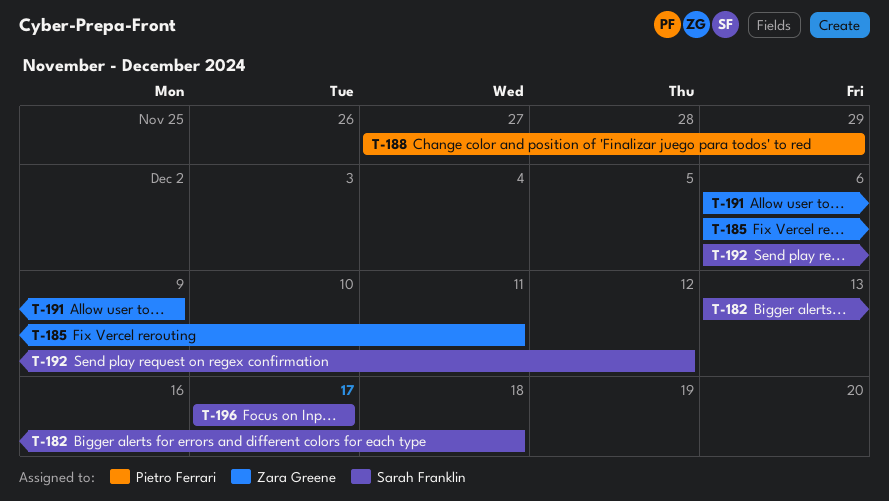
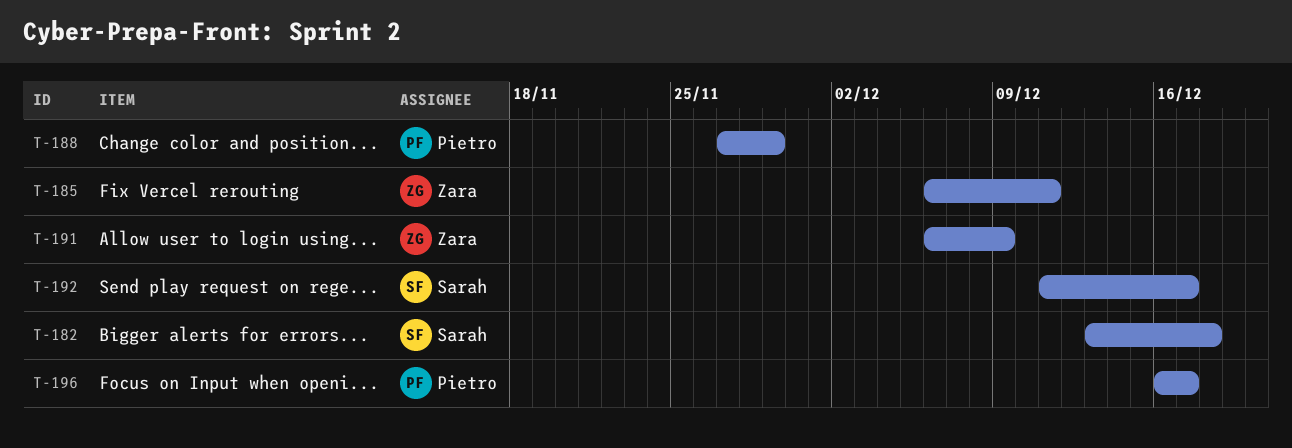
T-192, start: Dec 6 -> Dec 11
T-192, due: Dec 12 -> Dec 17
T-196, owner: Sarah Franklin -> Pietro Ferrari
T-196, start: Dec 17 -> Dec 16

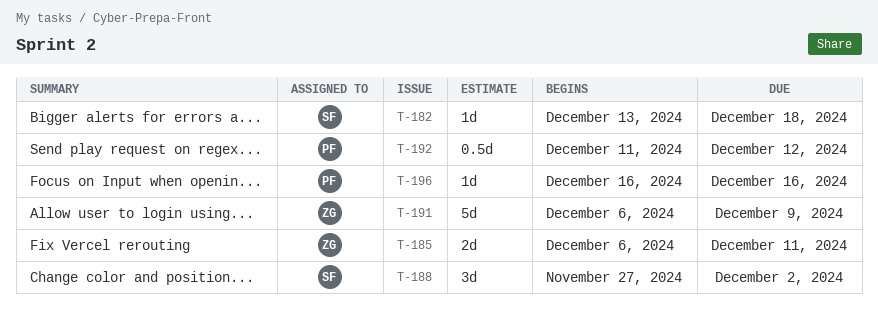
T-188, owner: Pietro -> Sarah
T-188, due: Nov 29 -> Dec 2
T-192, owner: Sarah -> Pietro
T-192, due: Dec 17 -> Dec 12
T-196, due: Dec 17 -> Dec 16

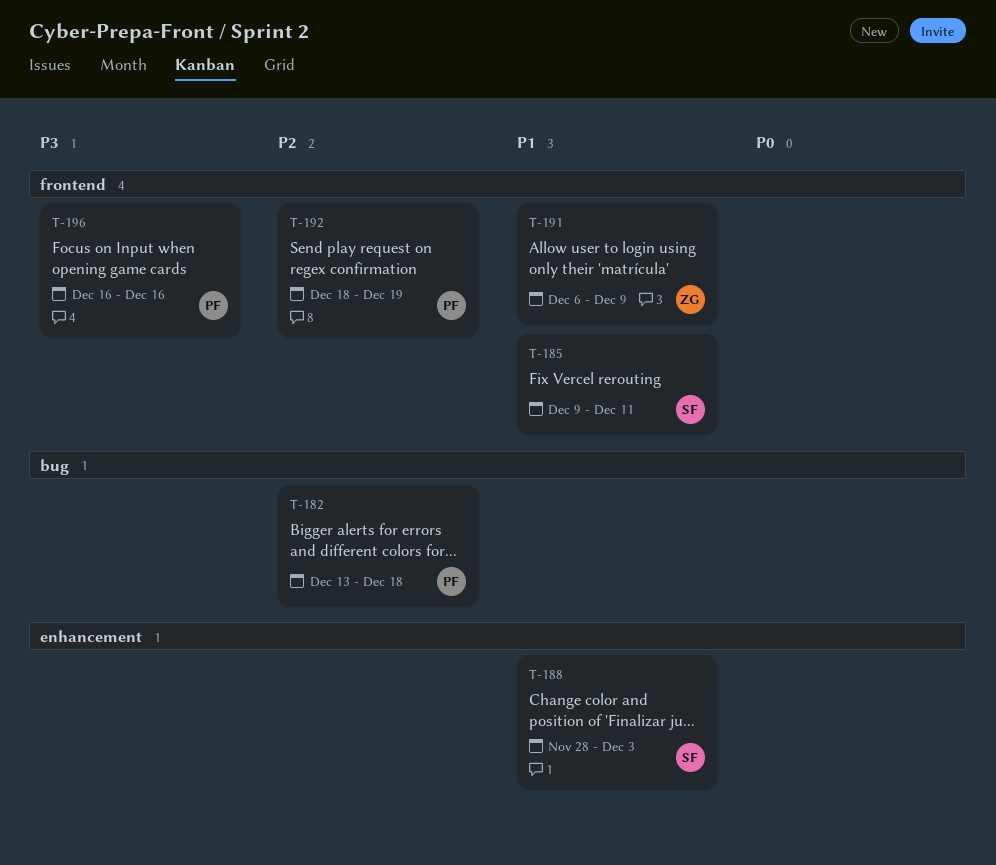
T-182, owner: SF -> PF
T-185, owner: ZG -> SF
T-185, start: Dec 6 -> Dec 9
T-188, start: Nov 27 -> Nov 28
T-188, due: Dec 2 -> Dec 3
T-192, start: Dec 11 -> Dec 18
T-192, due: Dec 12 -> Dec 19

